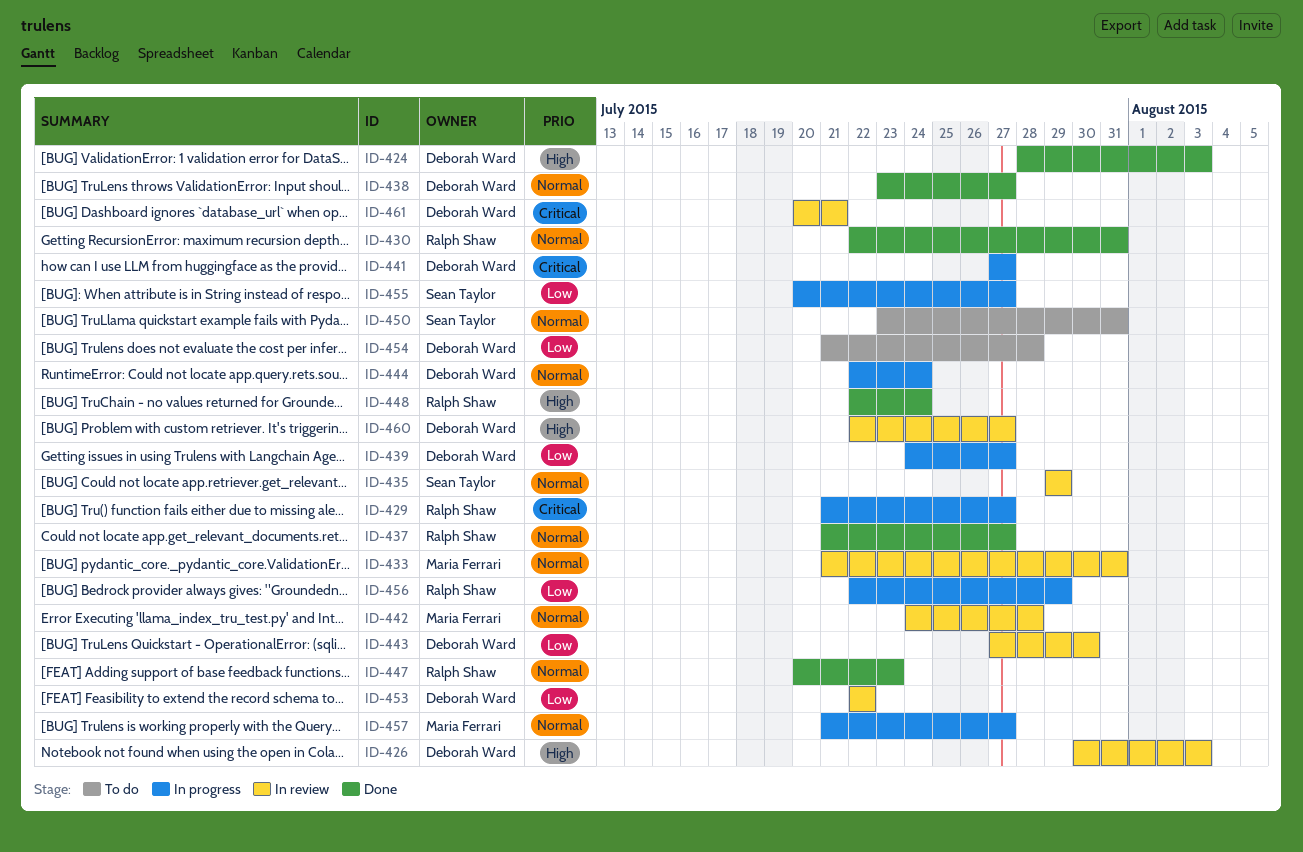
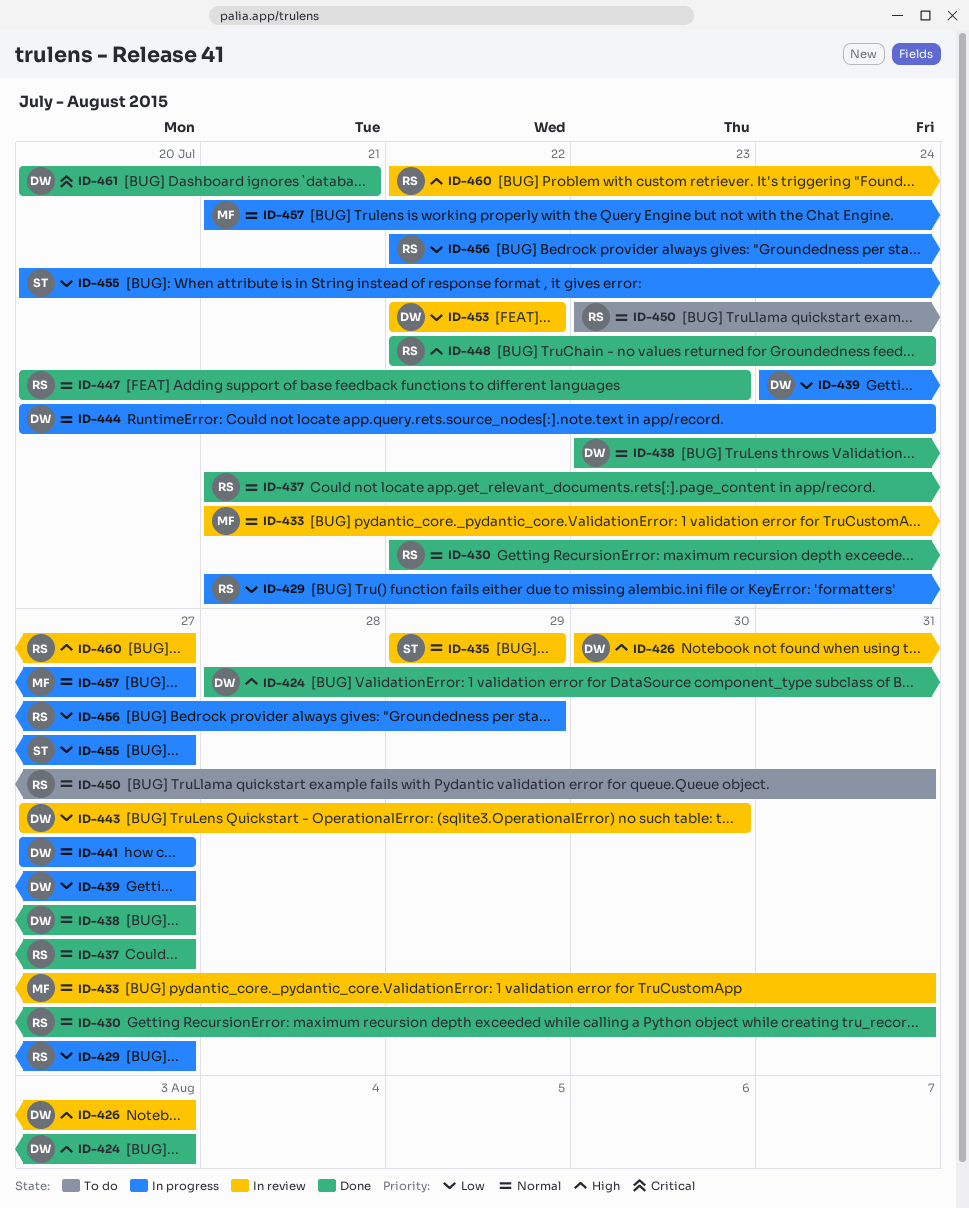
ID-429, priority: Critical -> Low
ID-441, priority: Critical -> Normal
ID-442: present -> none
ID-444, start: Jul 22 -> Jul 20
ID-450, owner: Sean Taylor -> Ralph Shaw
ID-454: present -> none
ID-460, owner: Deborah Ward -> Ralph Shaw
ID-461, status: In review -> Done

